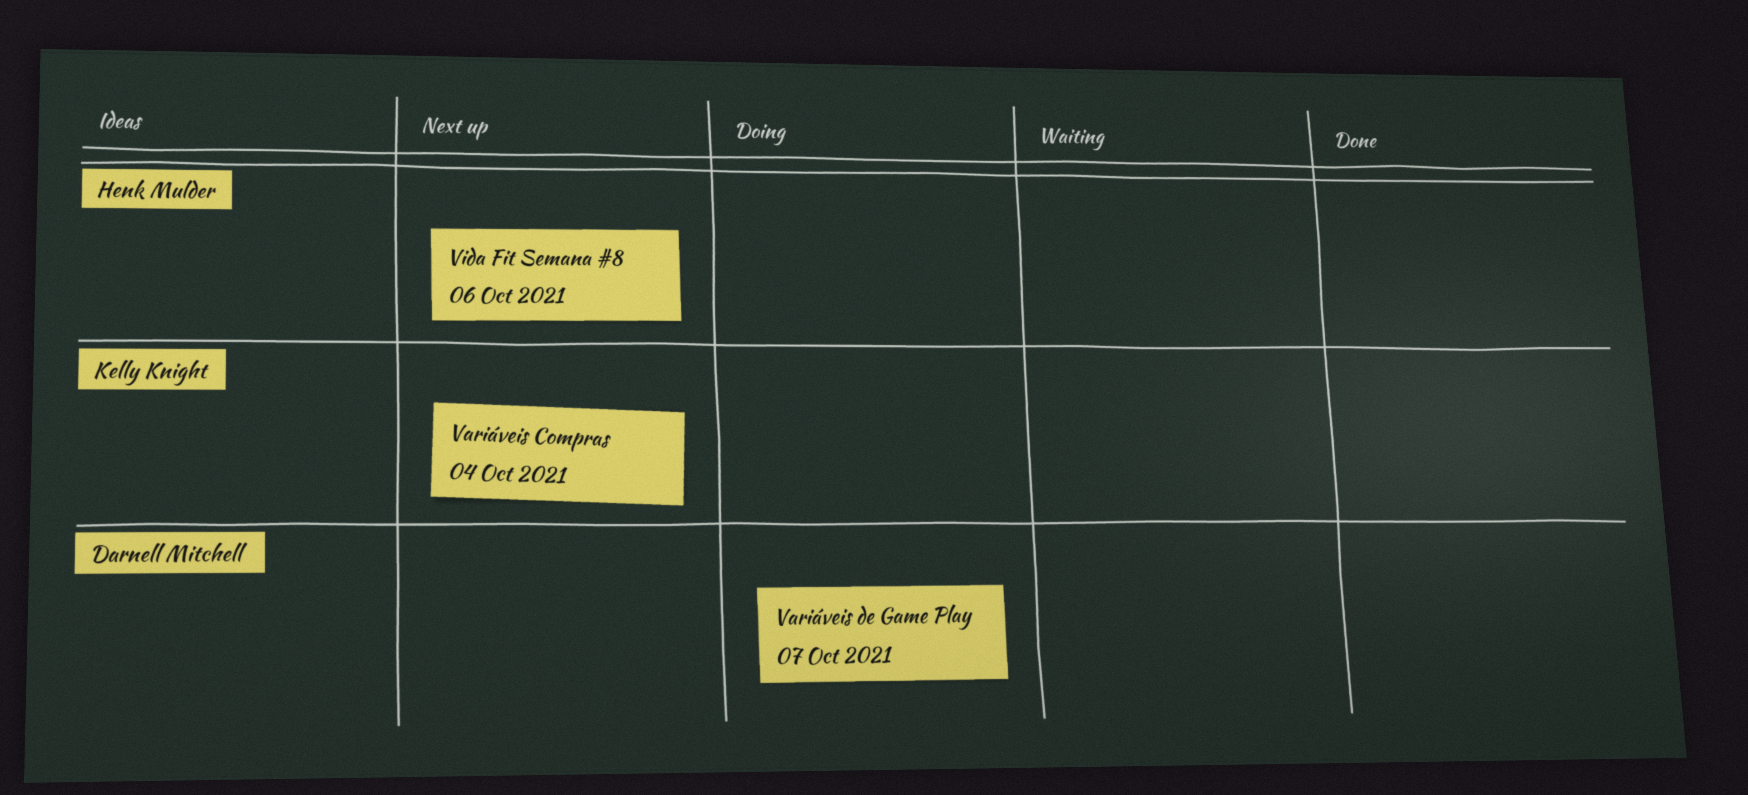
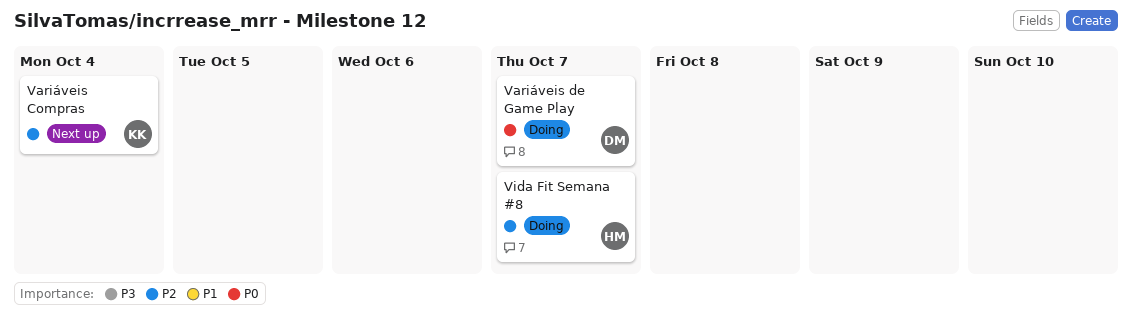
Vida Fit Semana #8, status: Next up -> Doing
Vida Fit Semana #8, due: Oct 6 -> Oct 7

